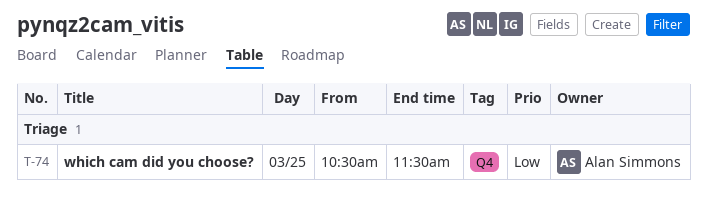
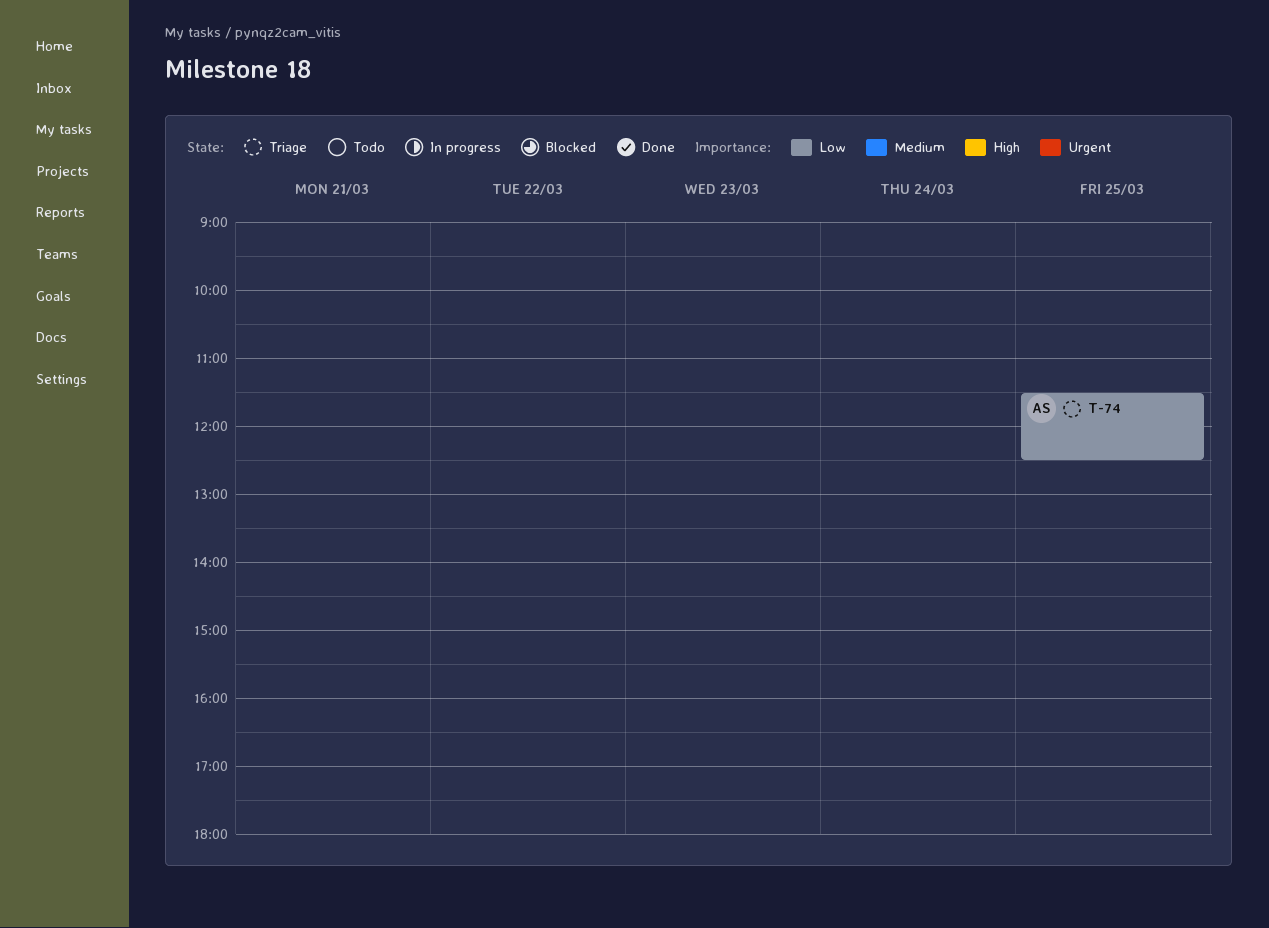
T-74, begins: 10:30 -> 11:30
T-74, ends: 11:30 -> 12:30

